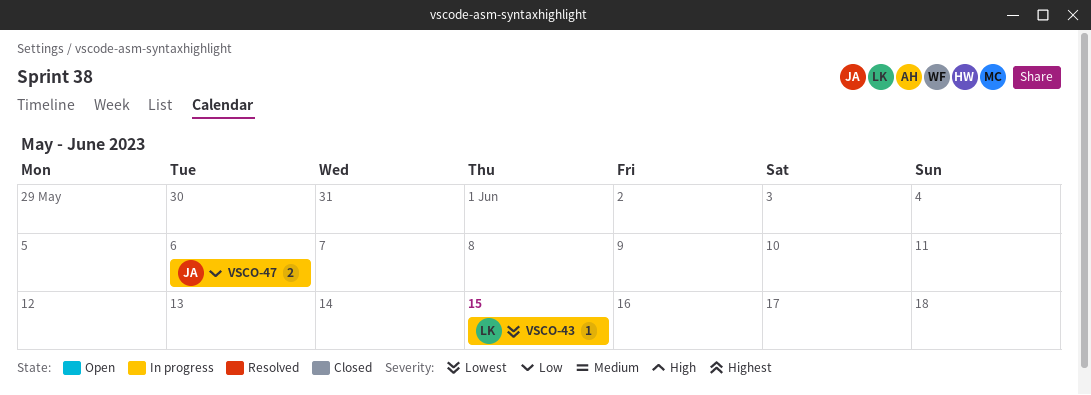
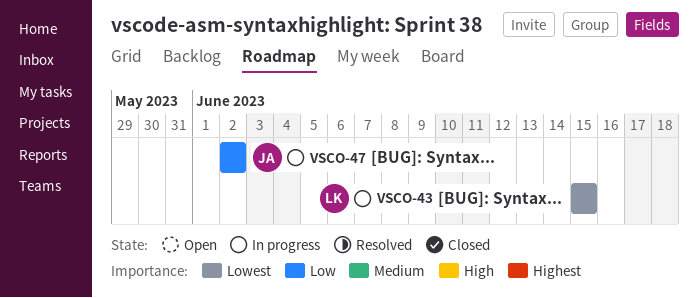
VSCO-47, start: Jun 6 -> Jun 2
VSCO-47, due: Jun 6 -> Jun 2

